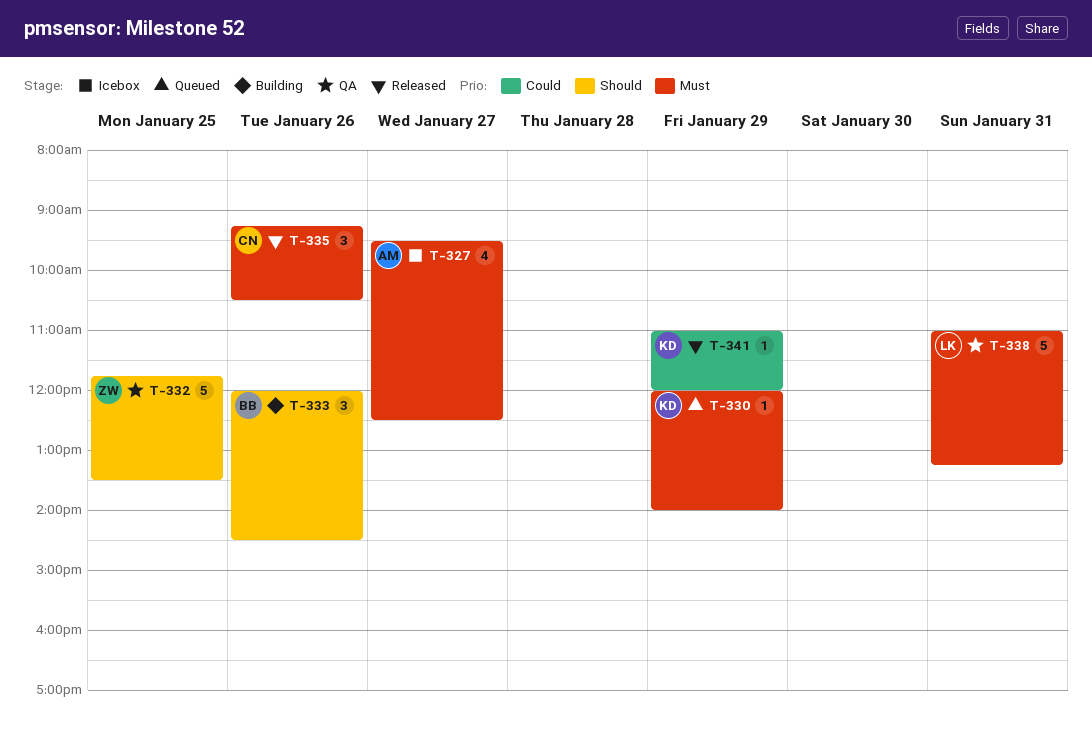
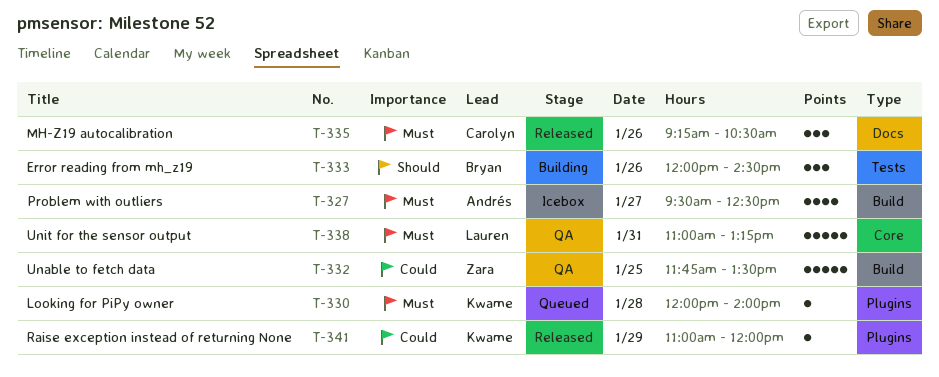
T-330, day: Jan 29 -> Jan 28
T-332, priority: Should -> Could

